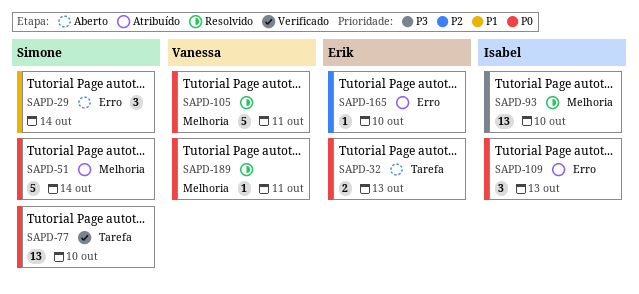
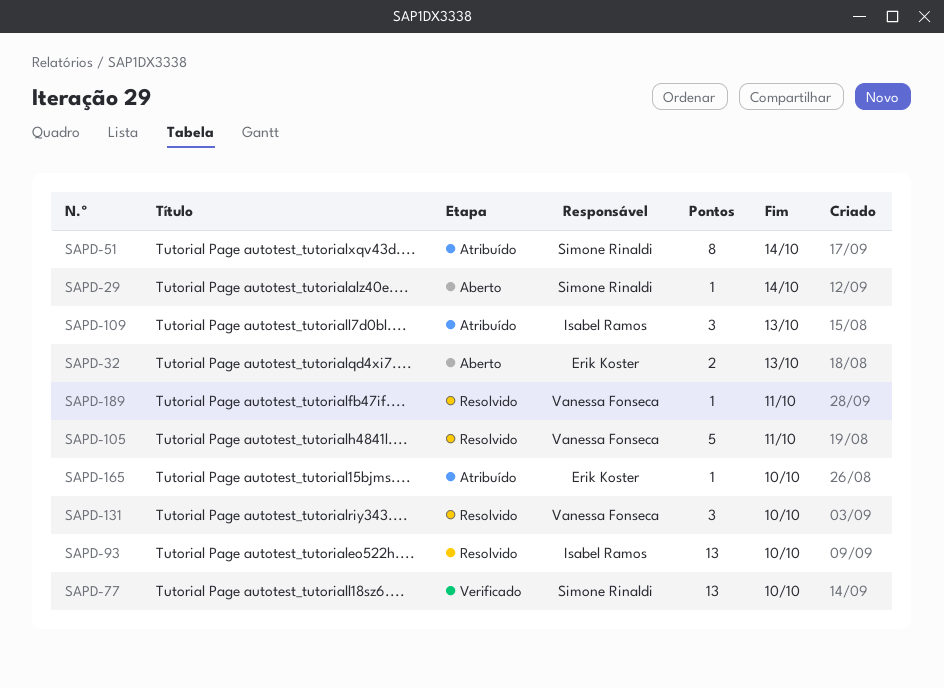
SAPD-29, estimate: 3 -> 1
SAPD-51, estimate: 5 -> 8
SAPD-131: none -> present

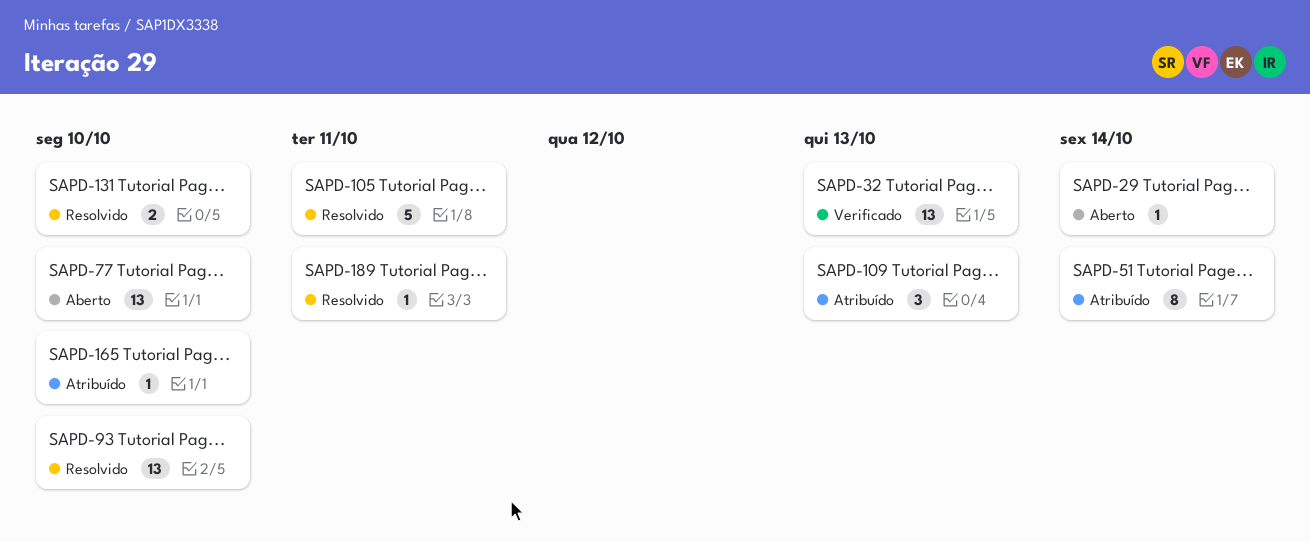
SAPD-32, status: Aberto -> Verificado
SAPD-32, estimate: 2 -> 13
SAPD-77, status: Verificado -> Aberto
SAPD-131, estimate: 3 -> 2

